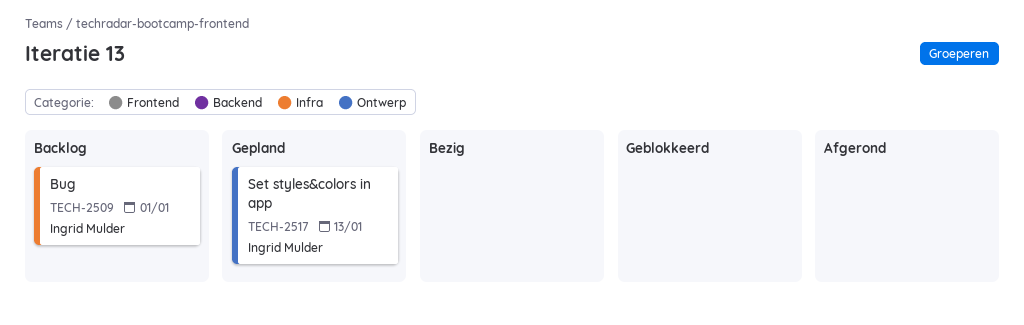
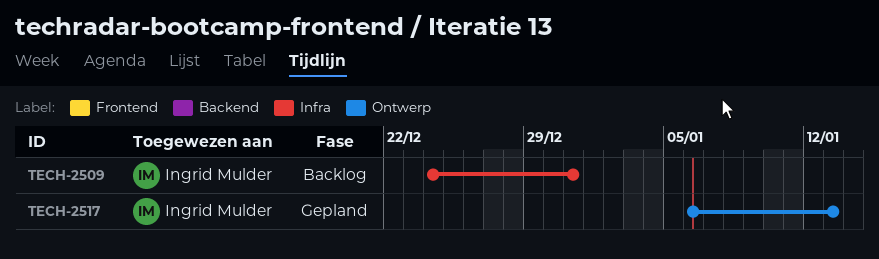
TECH-2509, due: Jan 1 -> Dec 31

